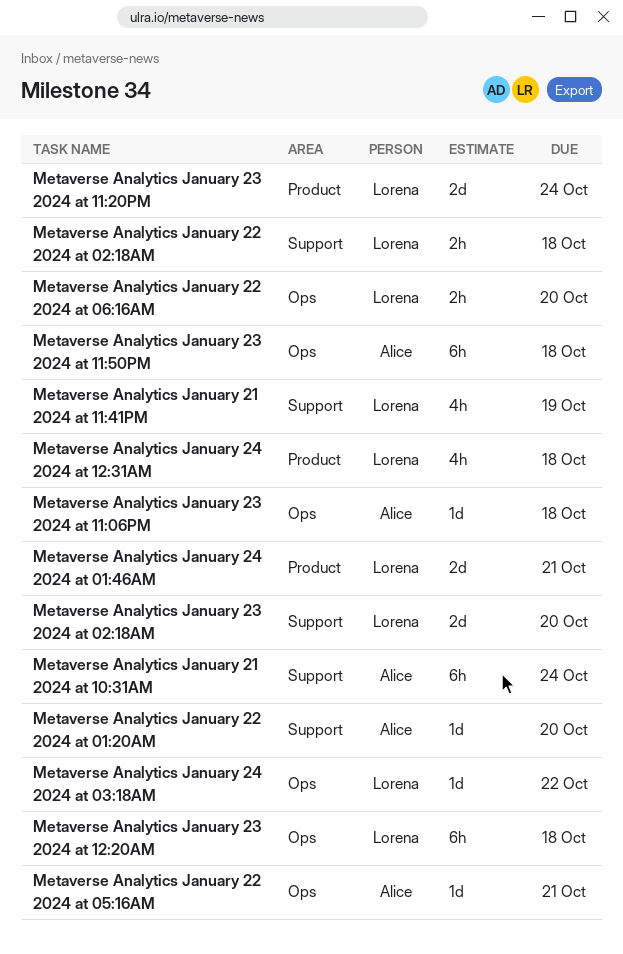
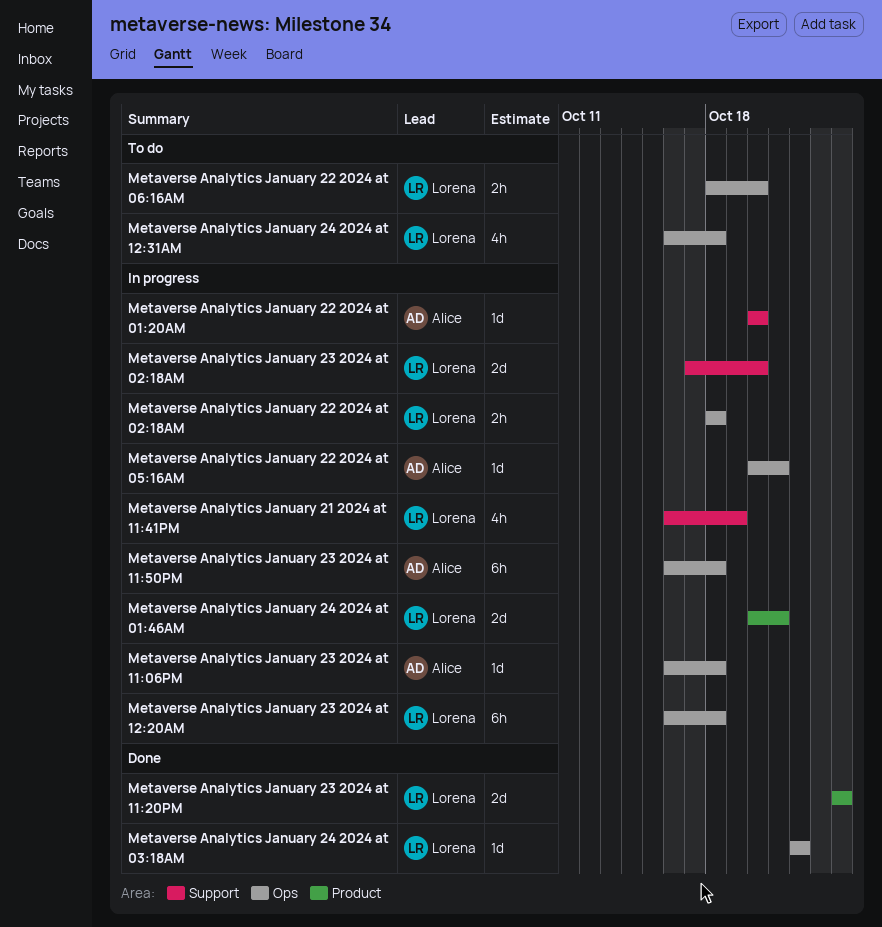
Metaverse Analytics January 21 2024 at 10:31AM: present -> none
Metaverse Analytics January 22 2024 at 02:18AM, label: Support -> Ops
Metaverse Analytics January 24 2024 at 12:31AM, label: Product -> Ops

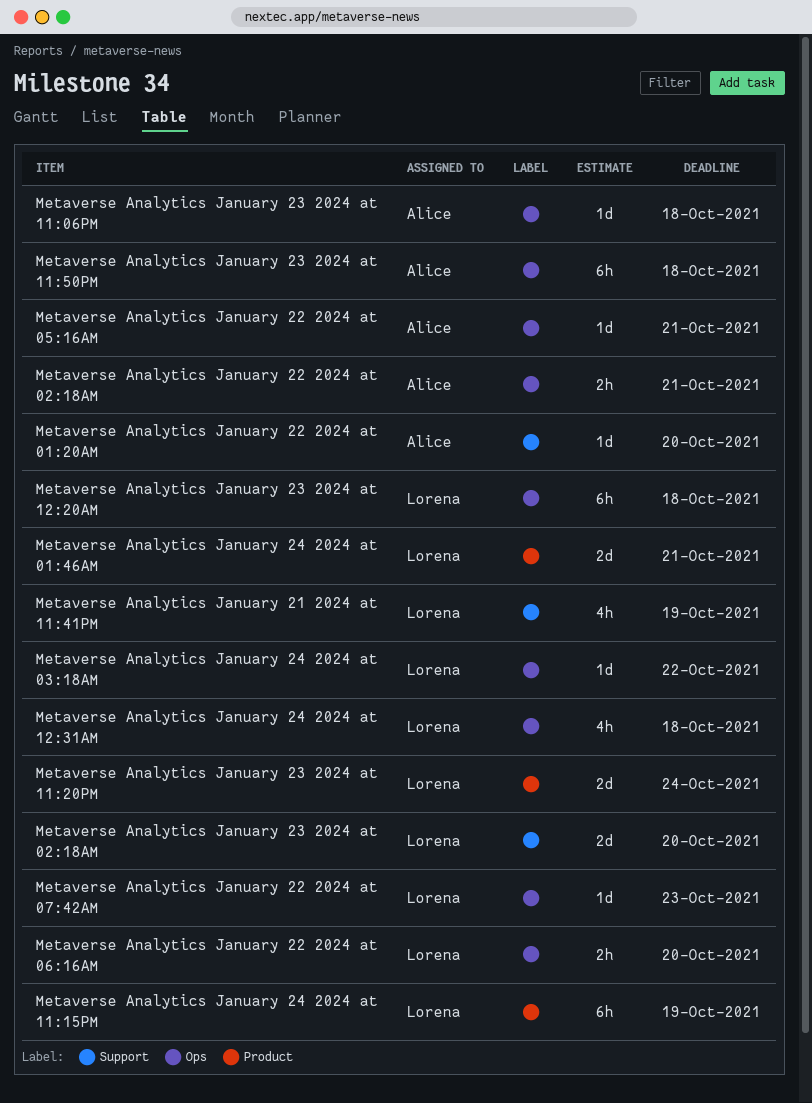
Metaverse Analytics January 22 2024 at 02:18AM, owner: Lorena -> Alice
Metaverse Analytics January 22 2024 at 02:18AM, due: Oct 18 -> Oct 21
Metaverse Analytics January 22 2024 at 07:42AM: none -> present
Metaverse Analytics January 24 2024 at 11:15PM: none -> present

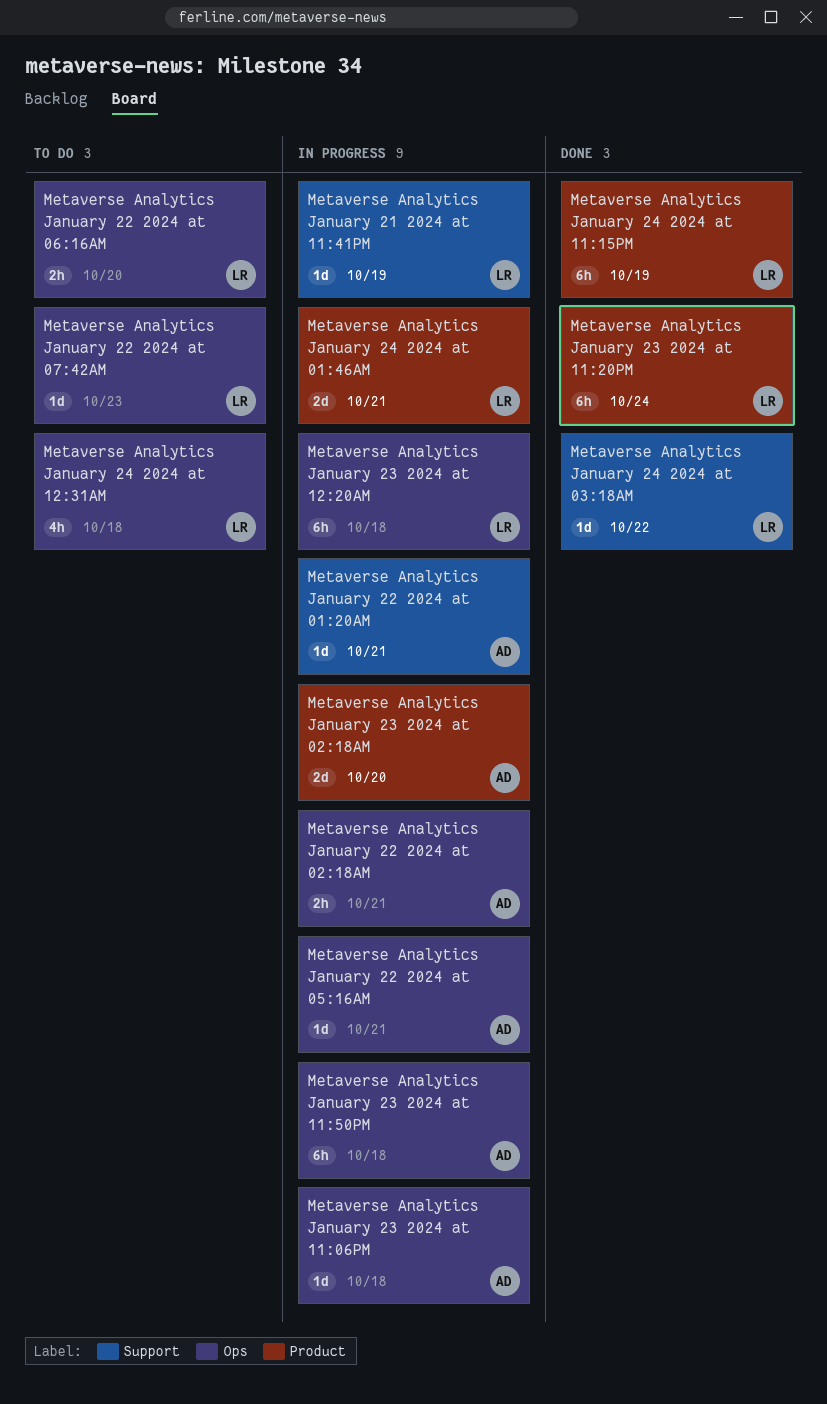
Metaverse Analytics January 21 2024 at 11:41PM, estimate: 4h -> 1d
Metaverse Analytics January 22 2024 at 01:20AM, due: Oct 20 -> Oct 21
Metaverse Analytics January 23 2024 at 02:18AM, owner: Lorena -> Alice
Metaverse Analytics January 23 2024 at 02:18AM, label: Support -> Product
Metaverse Analytics January 23 2024 at 11:20PM, estimate: 2d -> 6h
Metaverse Analytics January 24 2024 at 03:18AM, label: Ops -> Support

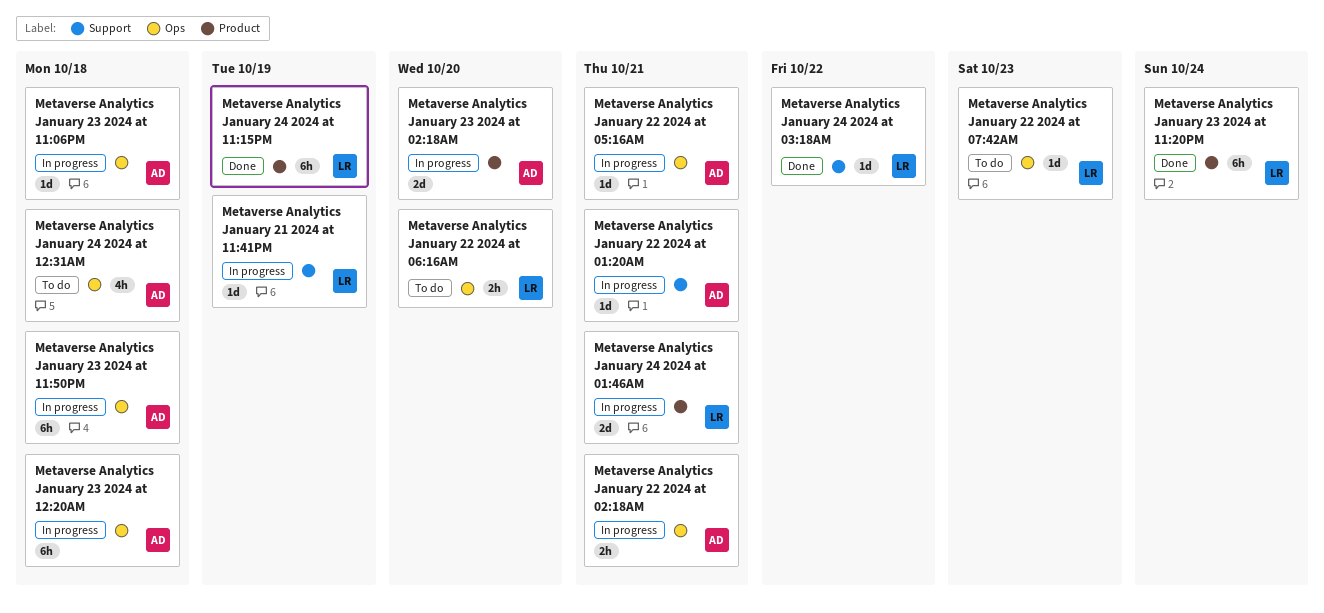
Metaverse Analytics January 23 2024 at 12:20AM, owner: LR -> AD
Metaverse Analytics January 24 2024 at 12:31AM, owner: LR -> AD

